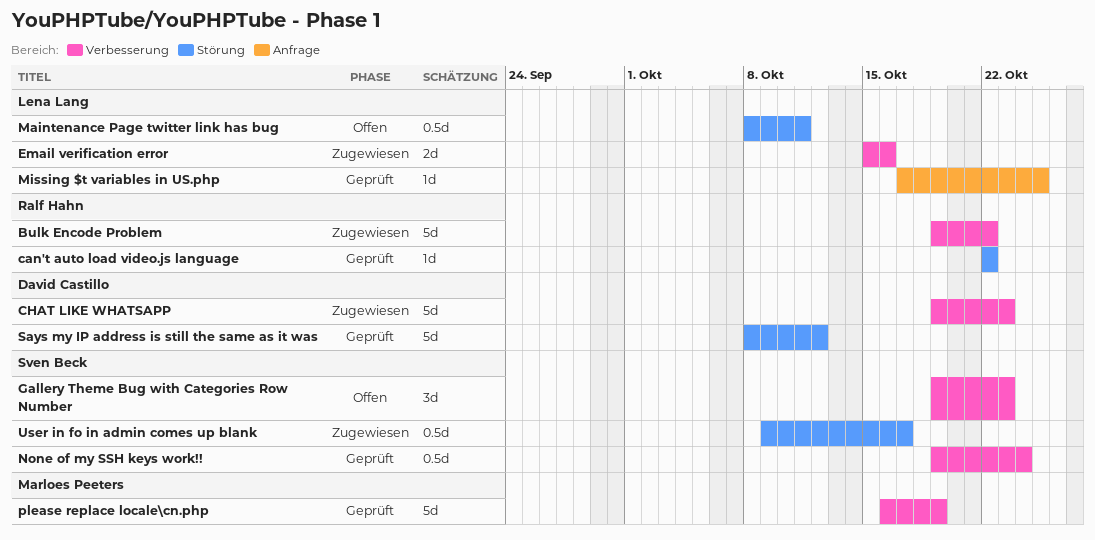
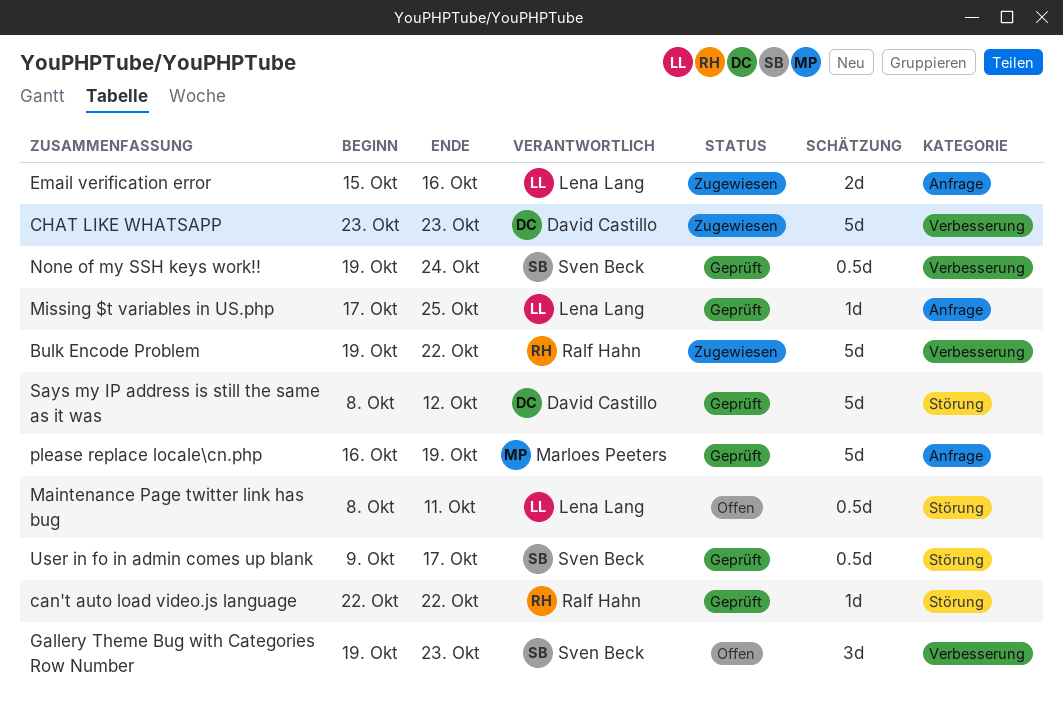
CHAT LIKE WHATSAPP, start: Oct 19 -> Oct 23
Email verification error, label: Verbesserung -> Anfrage
please replace locale\cn.php, label: Verbesserung -> Anfrage
User in fo in admin comes up blank, status: Zugewiesen -> Geprüft

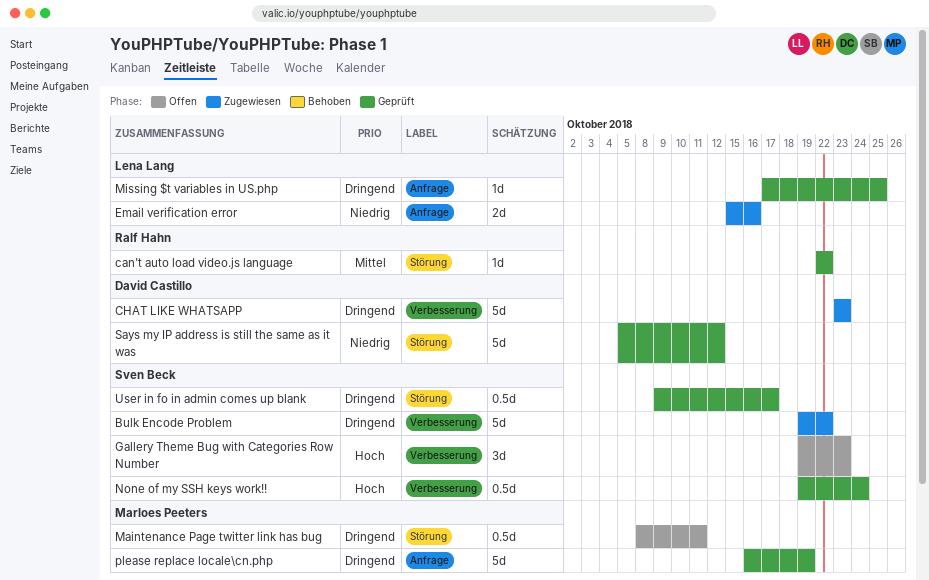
Bulk Encode Problem, owner: Ralf Hahn -> Sven Beck
Maintenance Page twitter link has bug, owner: Lena Lang -> Marloes Peeters
Says my IP address is still the same as it was, start: Oct 8 -> Oct 5

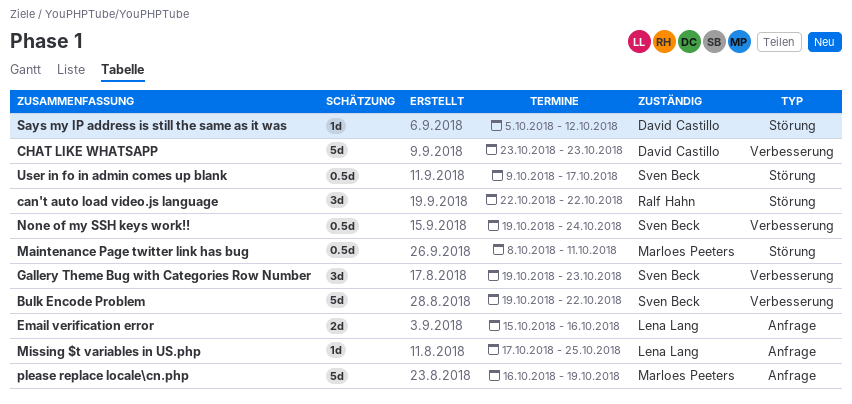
can't auto load video.js language, estimate: 1d -> 3d
Says my IP address is still the same as it was, estimate: 5d -> 1d

